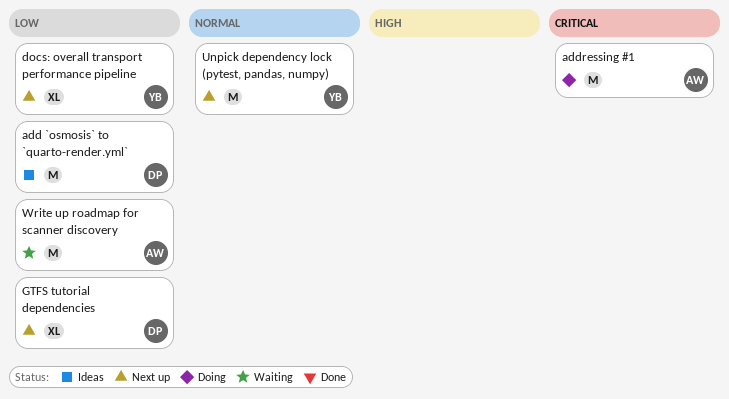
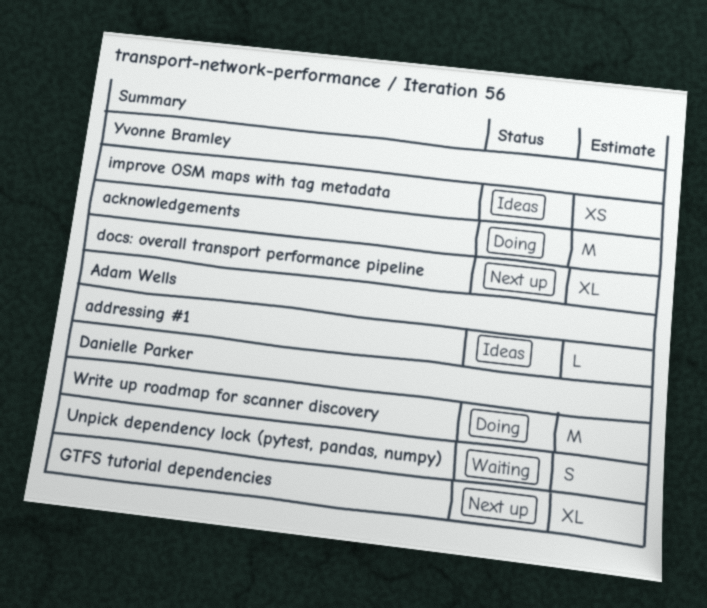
acknowledgements: none -> present
add `osmosis` to `quarto-render.yml`: present -> none
addressing #1, status: Doing -> Ideas
addressing #1, estimate: M -> L
improve OSM maps with tag metadata: none -> present
Unpick dependency lock (pytest, pandas, numpy), status: Next up -> Waiting
Unpick dependency lock (pytest, pandas, numpy), owner: Yvonne Bramley -> Danielle Parker
Unpick dependency lock (pytest, pandas, numpy), estimate: M -> S
Write up roadmap for scanner discovery, status: Waiting -> Doing
Write up roadmap for scanner discovery, owner: Adam Wells -> Danielle Parker

